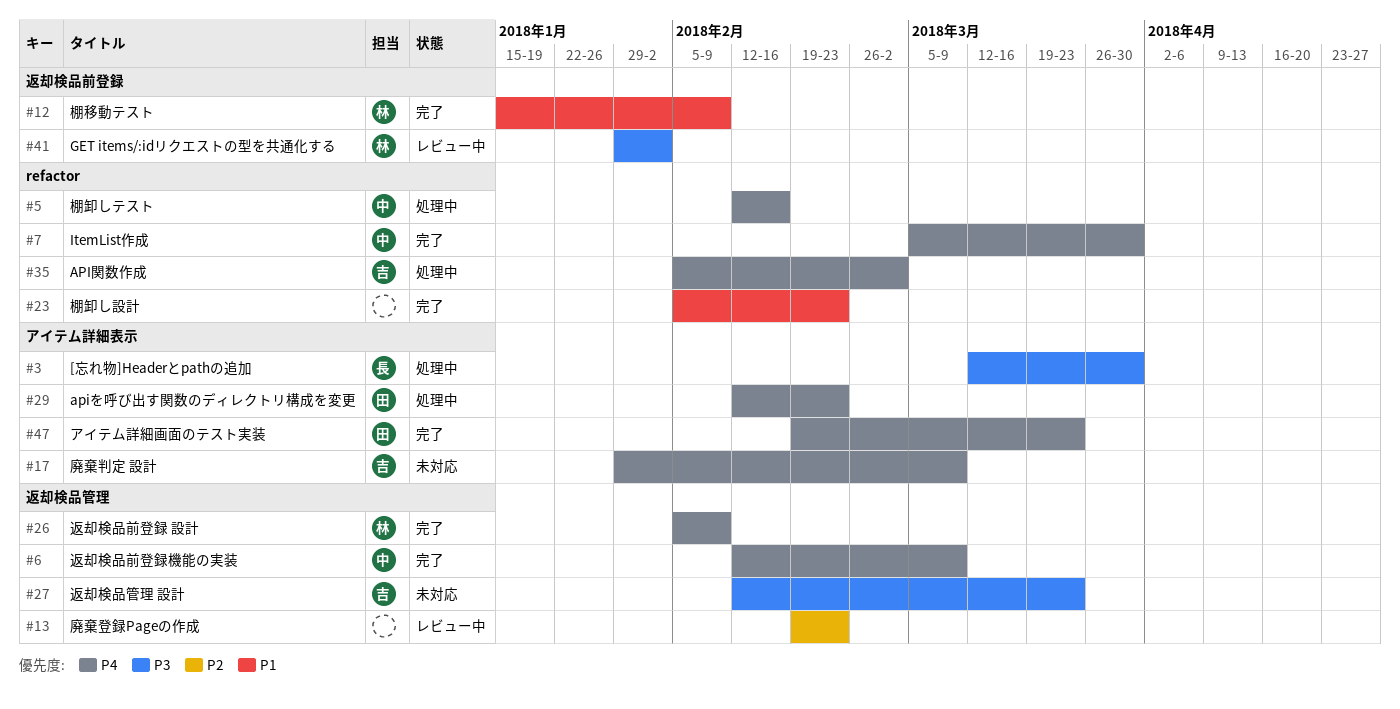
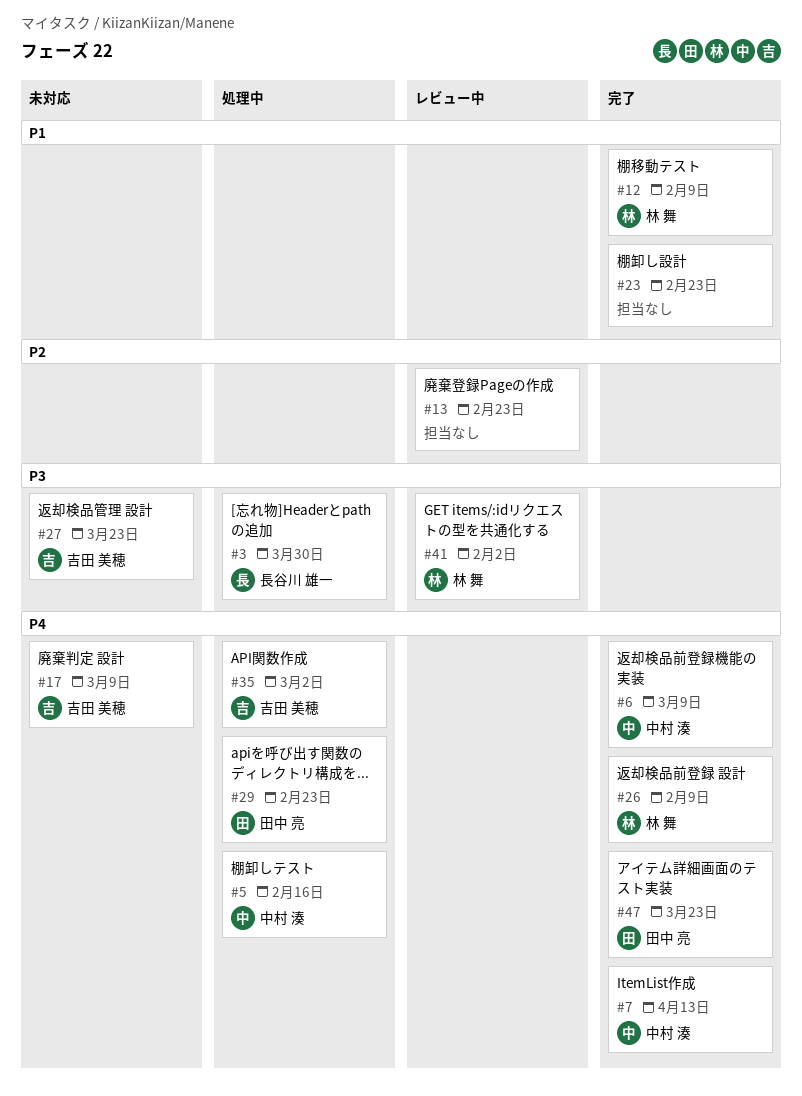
#7, due: Mar 30 -> Apr 13

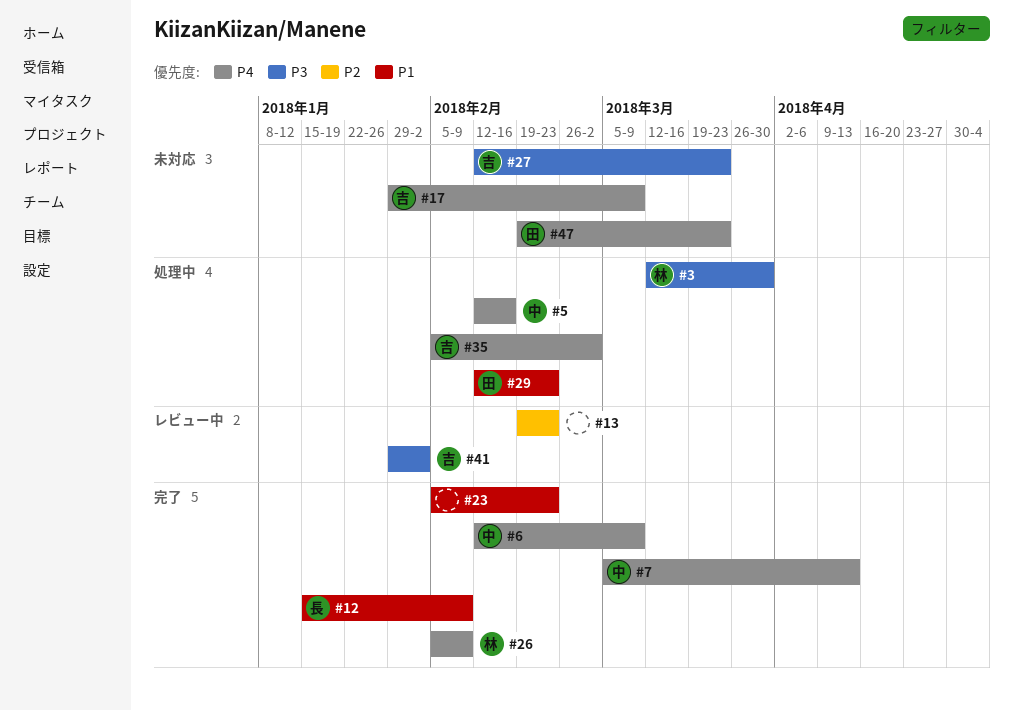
#3, owner: 長谷川 雄一 -> 林 舞
#12, owner: 林 舞 -> 長谷川 雄一
#29, priority: P4 -> P1
#41, owner: 林 舞 -> 吉田 美穂
#47, status: 完了 -> 未対応

